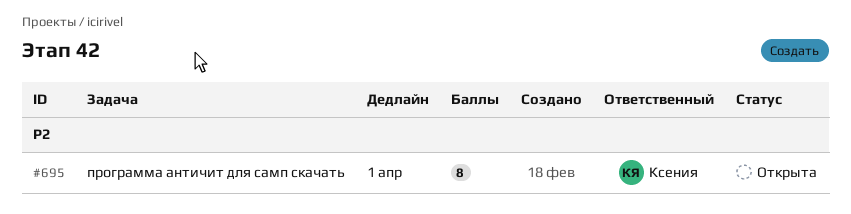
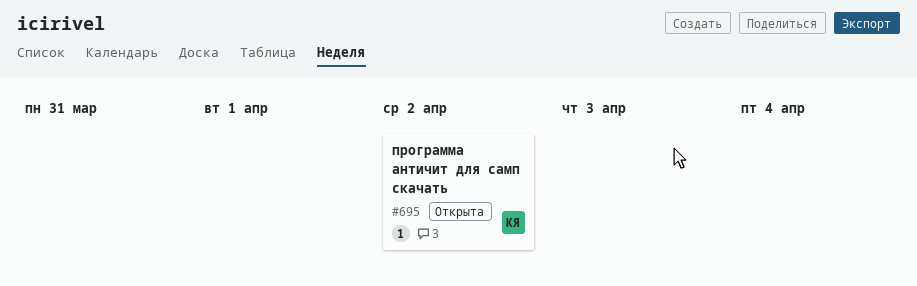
#695, estimate: 8 -> 1
#695, due: Apr 1 -> Apr 2

